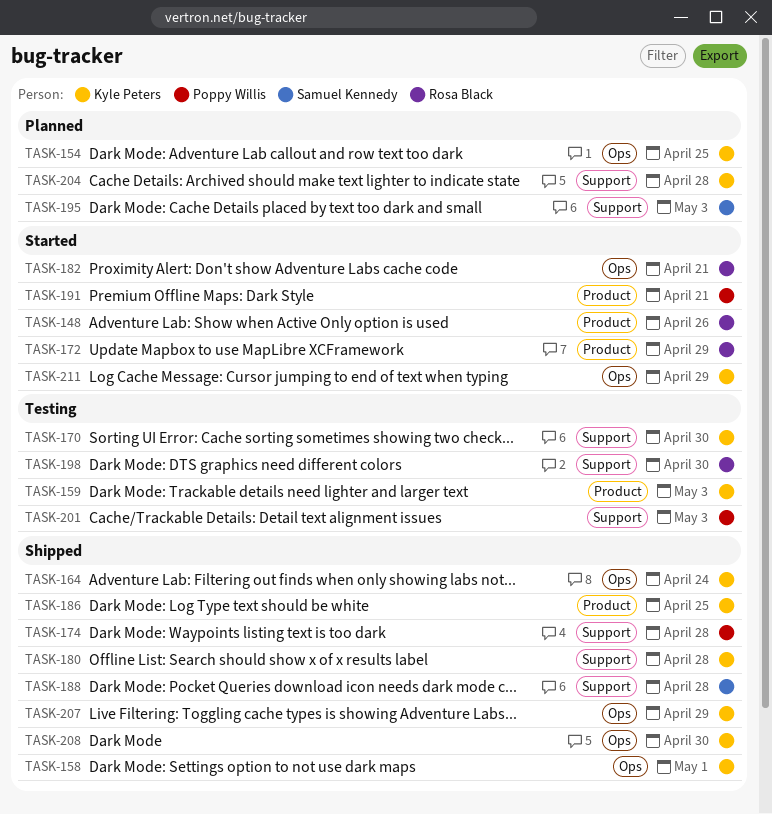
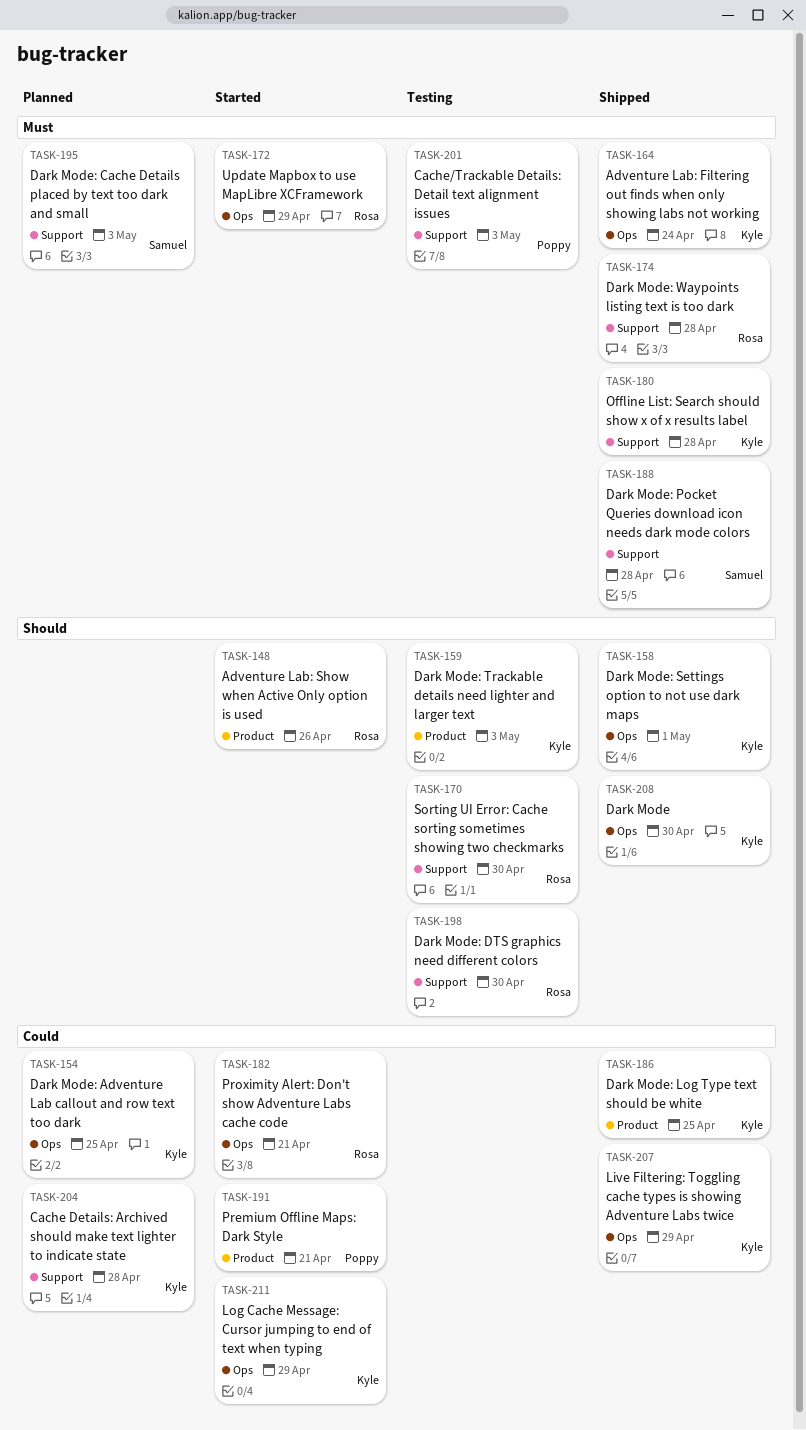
TASK-170, owner: Kyle Peters -> Rosa Black
TASK-172, label: Product -> Ops
TASK-174, owner: Poppy Willis -> Rosa Black

